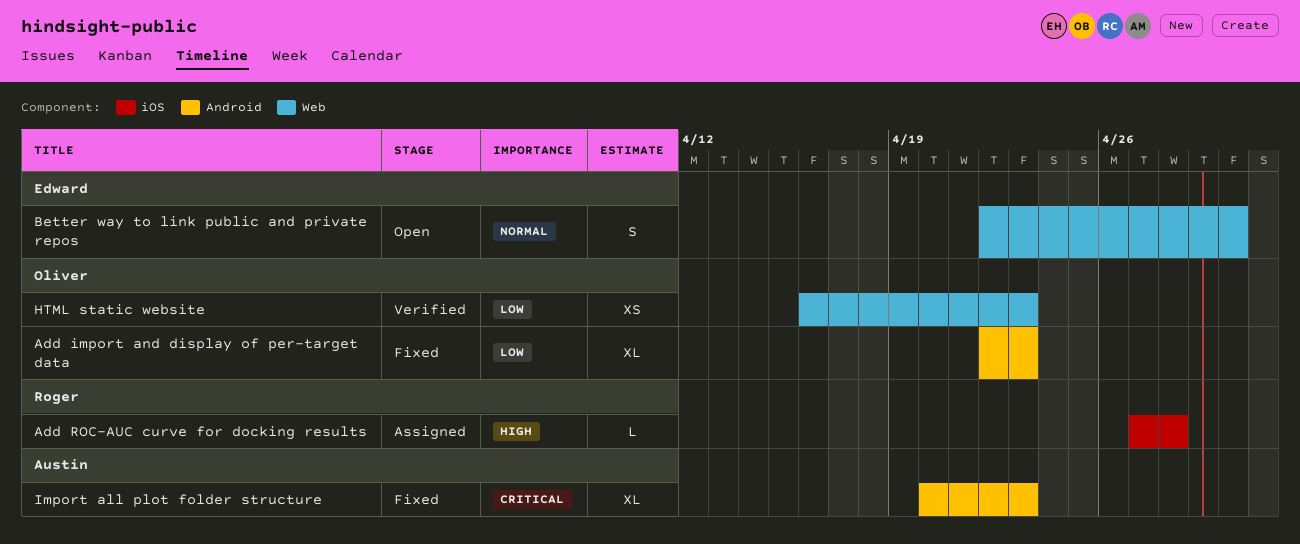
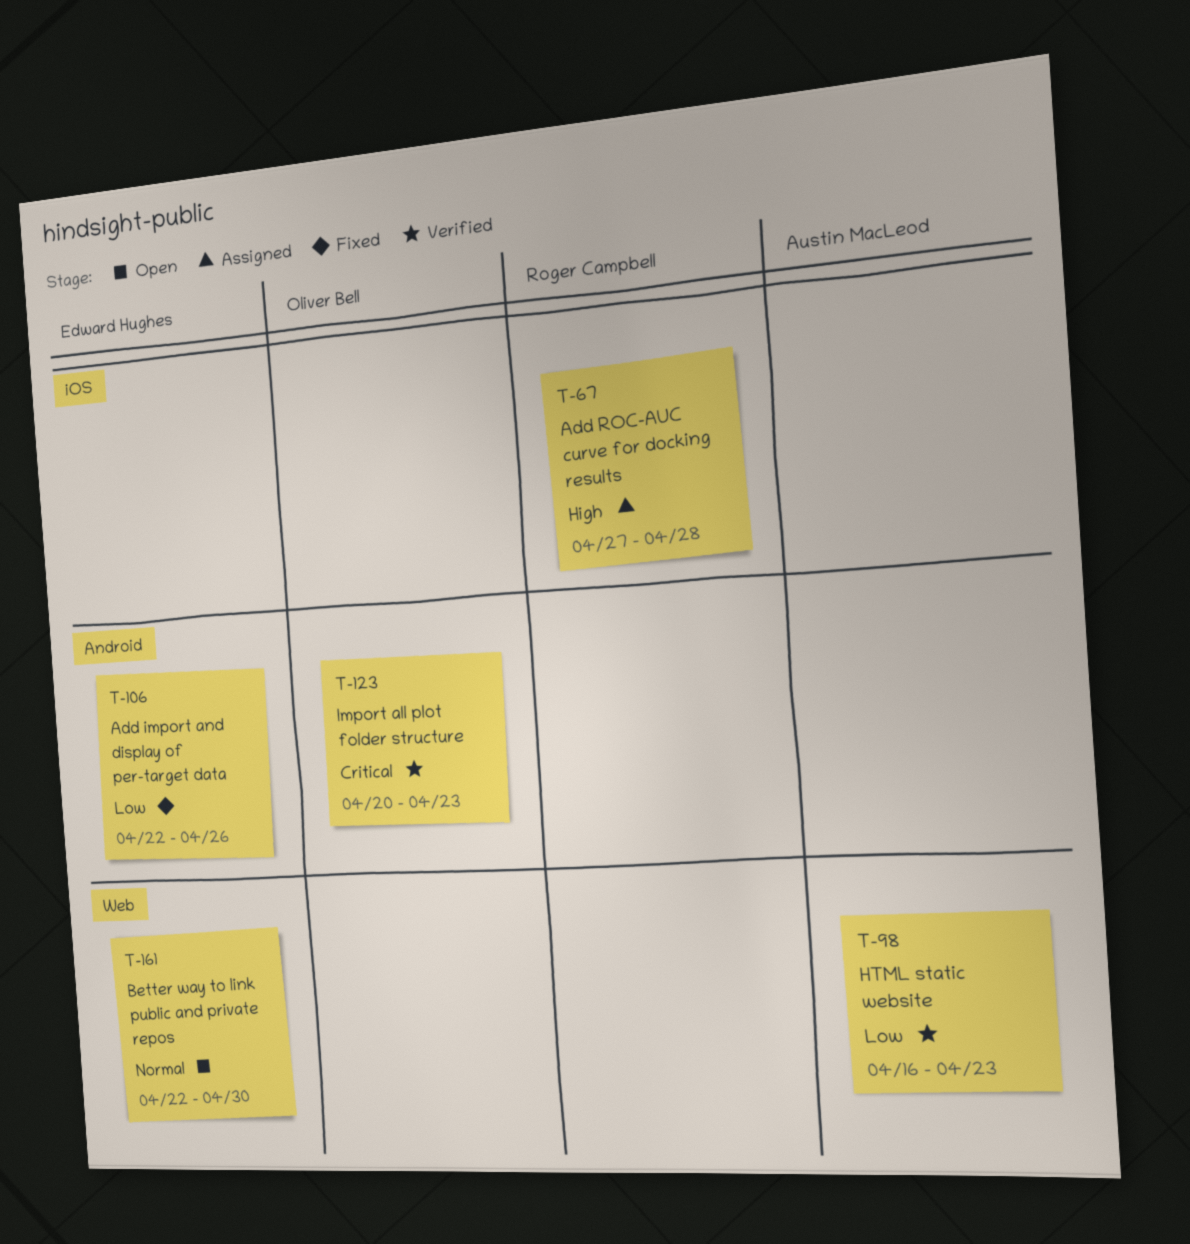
Add import and display of per-target data, owner: Oliver Bell -> Edward Hughes
Add import and display of per-target data, due: Apr 23 -> Apr 26
HTML static website, owner: Oliver Bell -> Austin MacLeod
Import all plot folder structure, status: Fixed -> Verified
Import all plot folder structure, owner: Austin MacLeod -> Oliver Bell

